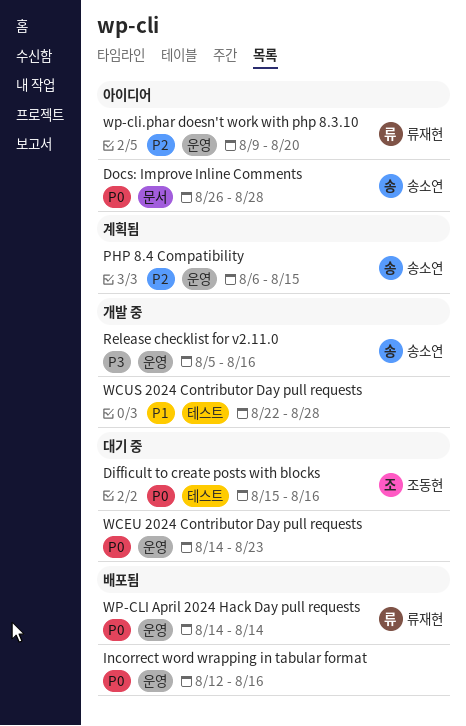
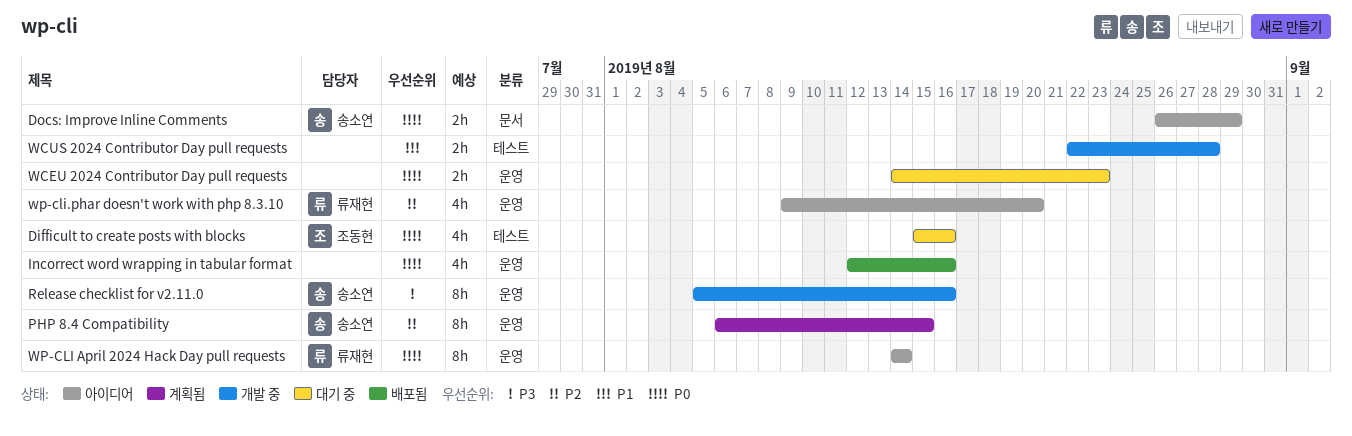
Docs: Improve Inline Comments, due: Aug 28 -> Aug 29
WP-CLI April 2024 Hack Day pull requests, status: 배포됨 -> 아이디어

